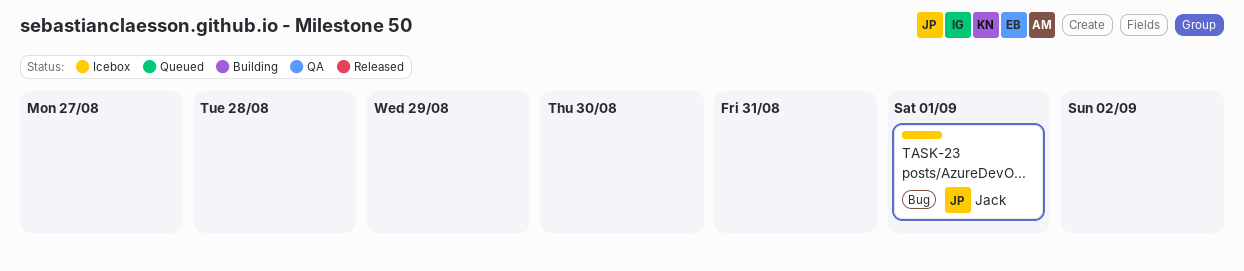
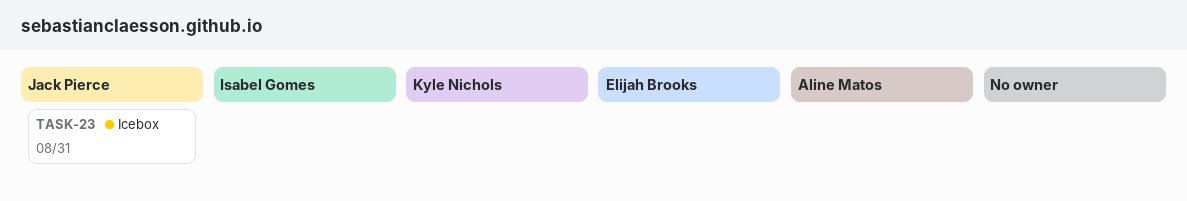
TASK-23, due: Sep 1 -> Aug 31

